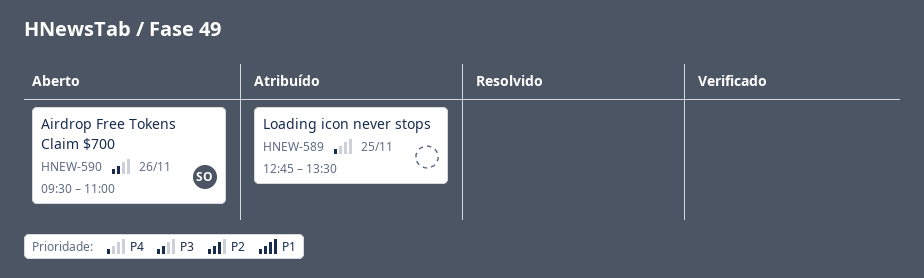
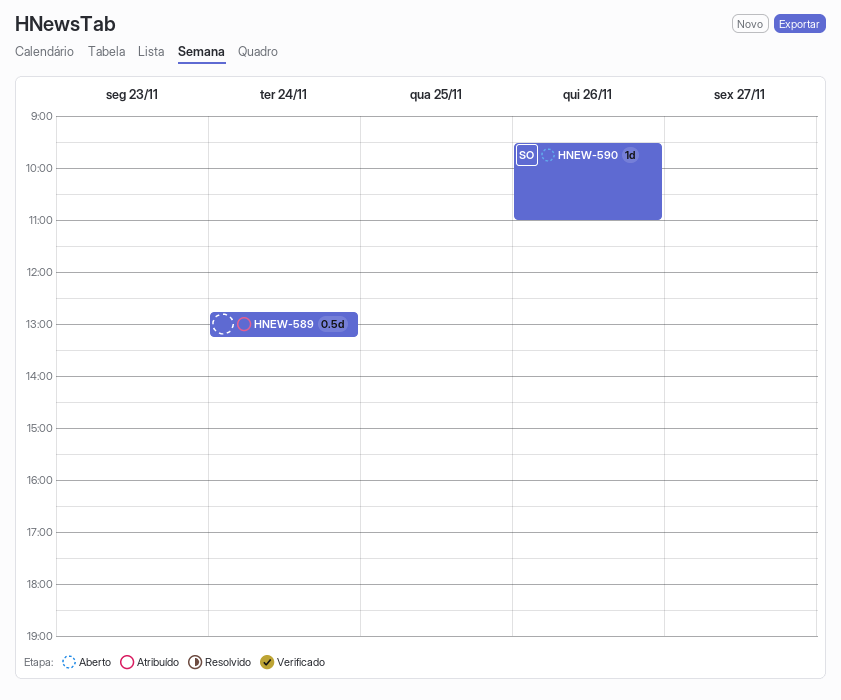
HNEW-589, day: Nov 25 -> Nov 24
HNEW-589, ends: 13:30 -> 13:15

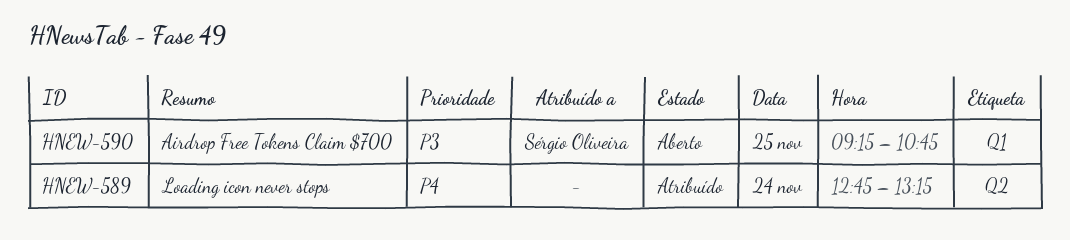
HNEW-590, day: Nov 26 -> Nov 25
HNEW-590, begins: 09:30 -> 09:15
HNEW-590, ends: 11:00 -> 10:45

